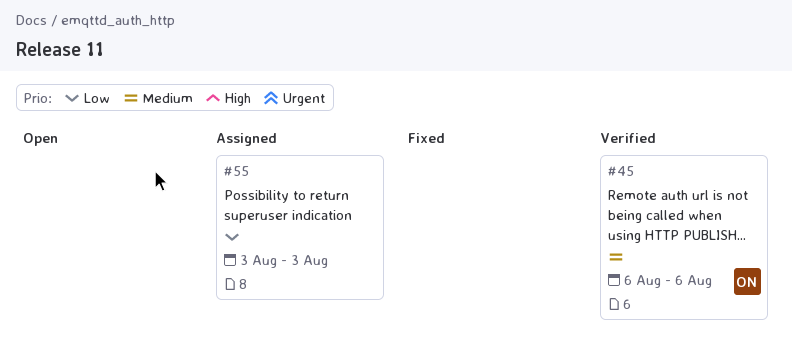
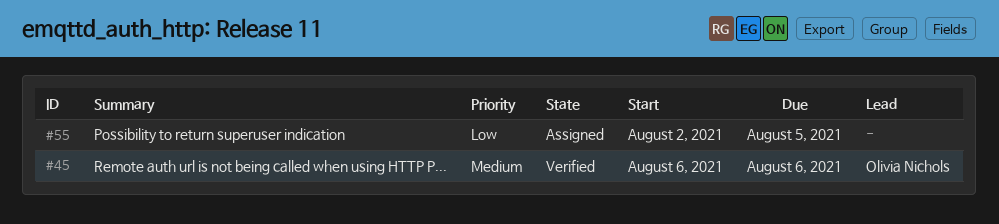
#55, start: Aug 3 -> Aug 2
#55, due: Aug 3 -> Aug 5

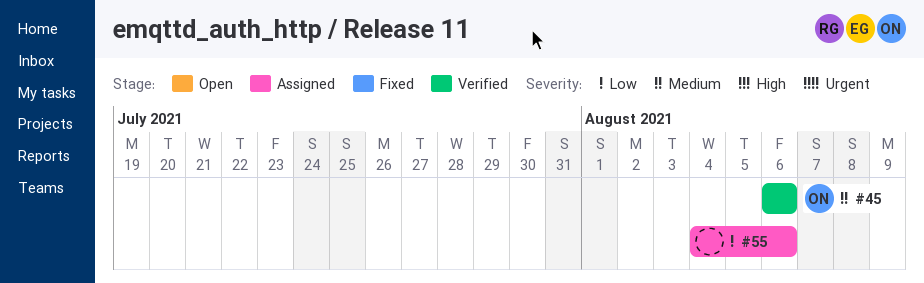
#55, start: Aug 2 -> Aug 4
#55, due: Aug 5 -> Aug 6

